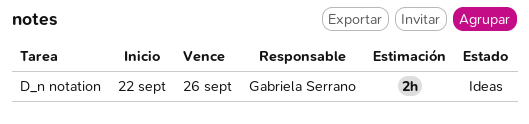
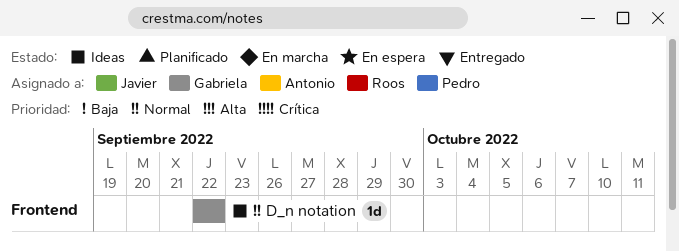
D_n notation, estimate: 2h -> 1d
D_n notation, due: Sep 26 -> Sep 22

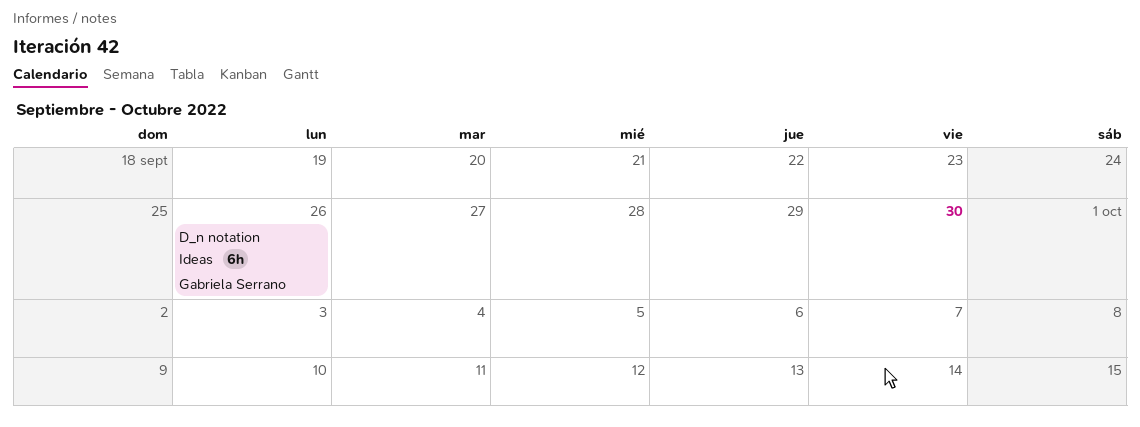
D_n notation, estimate: 1d -> 6h
D_n notation, due: Sep 22 -> Sep 26

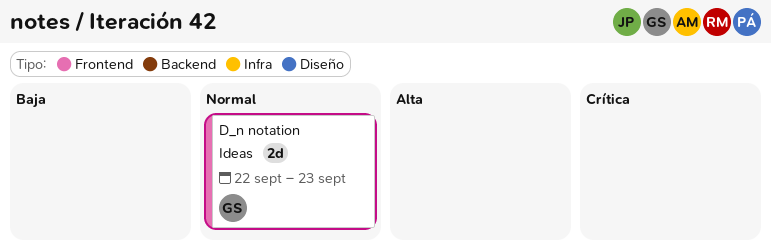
D_n notation, estimate: 6h -> 2d
D_n notation, due: Sep 26 -> Sep 23

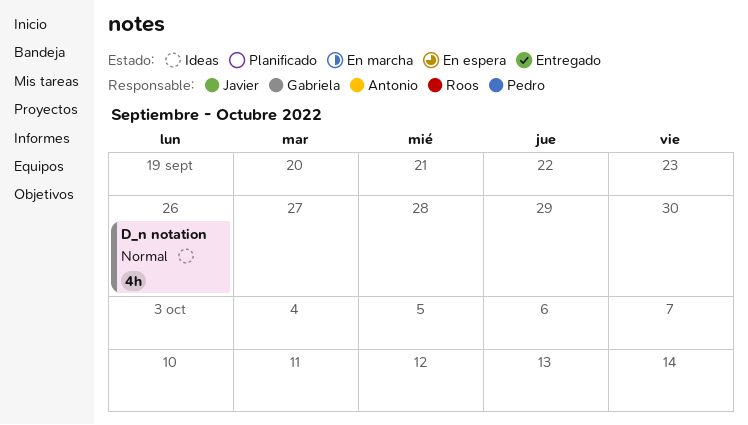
D_n notation, estimate: 2d -> 4h
D_n notation, due: Sep 23 -> Sep 26

